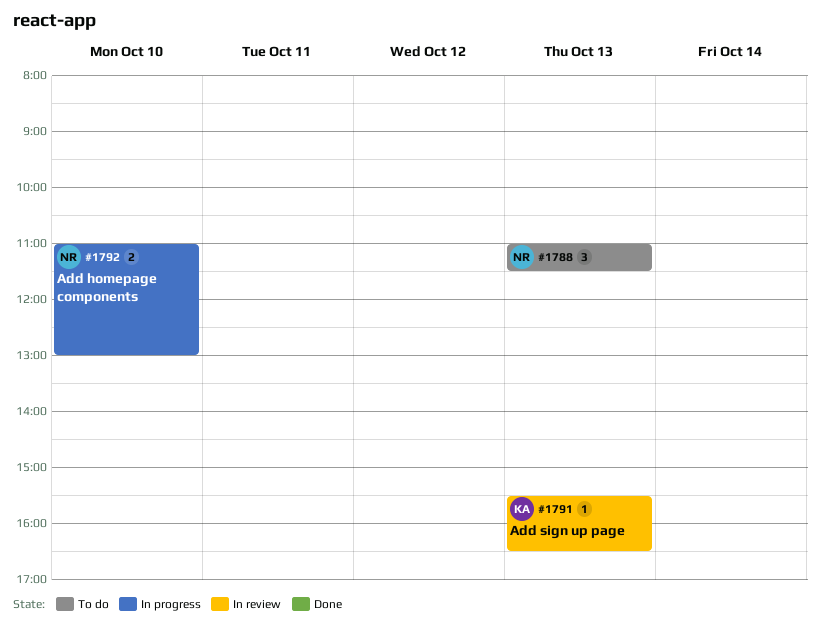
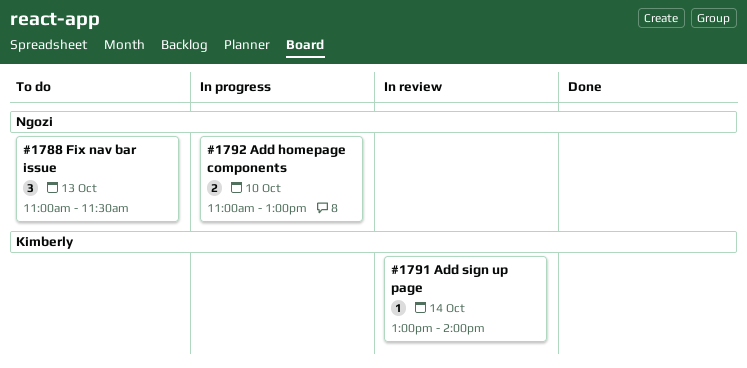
#1791, day: Oct 13 -> Oct 14
#1791, begins: 15:30 -> 13:00
#1791, ends: 16:30 -> 14:00

